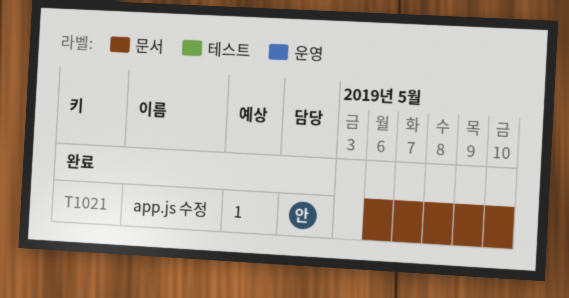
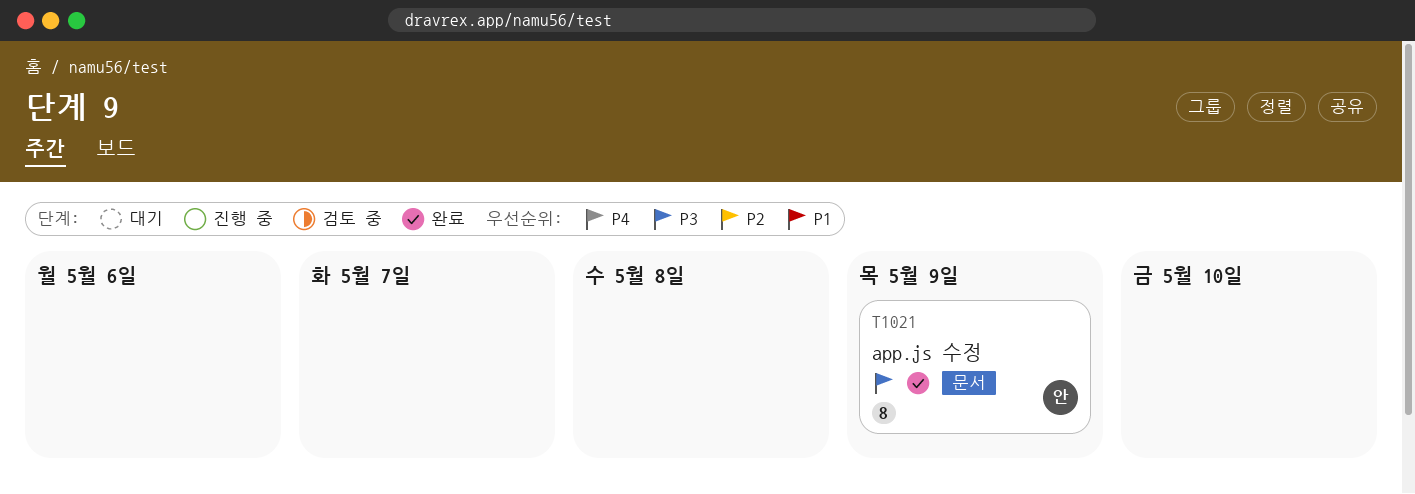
T1021, estimate: 1 -> 8
T1021, due: May 10 -> May 9

